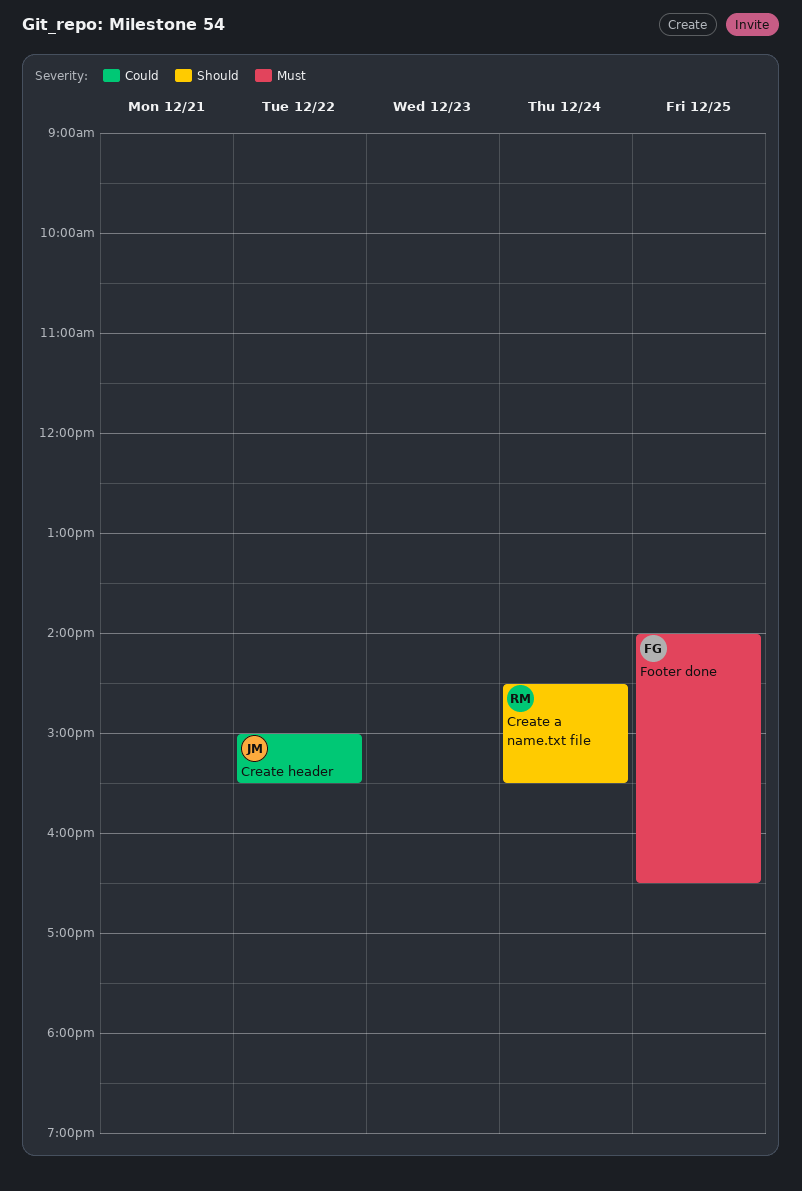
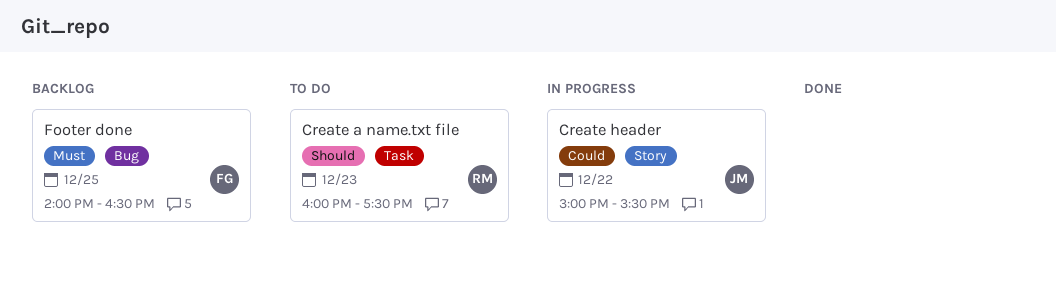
Create a name.txt file, day: Dec 24 -> Dec 23
Create a name.txt file, begins: 14:30 -> 16:00
Create a name.txt file, ends: 15:30 -> 17:30

